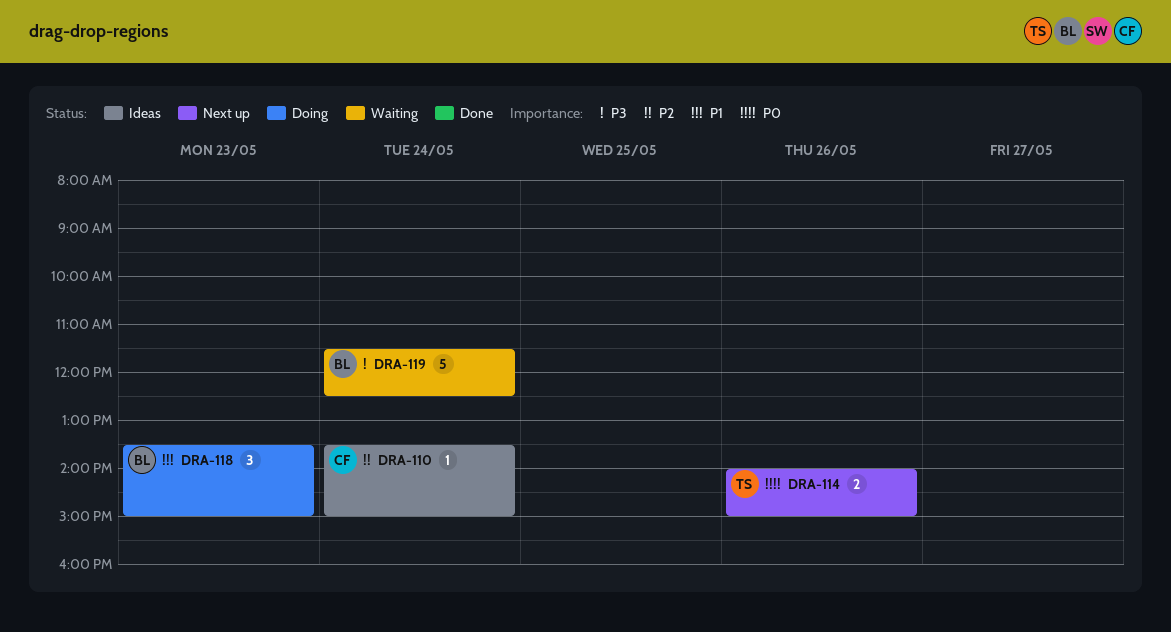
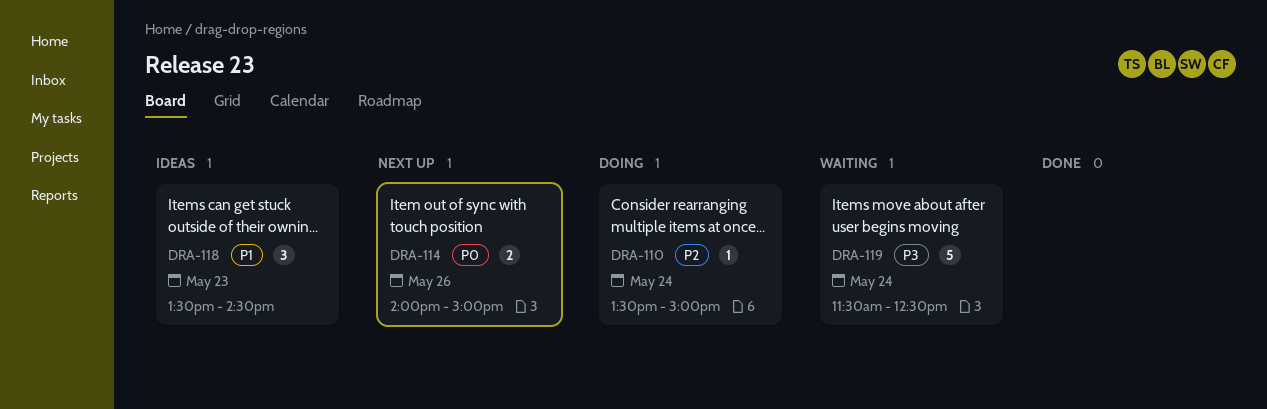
DRA-110, status: Ideas -> Doing
DRA-118, status: Doing -> Ideas
DRA-118, ends: 15:00 -> 14:30

